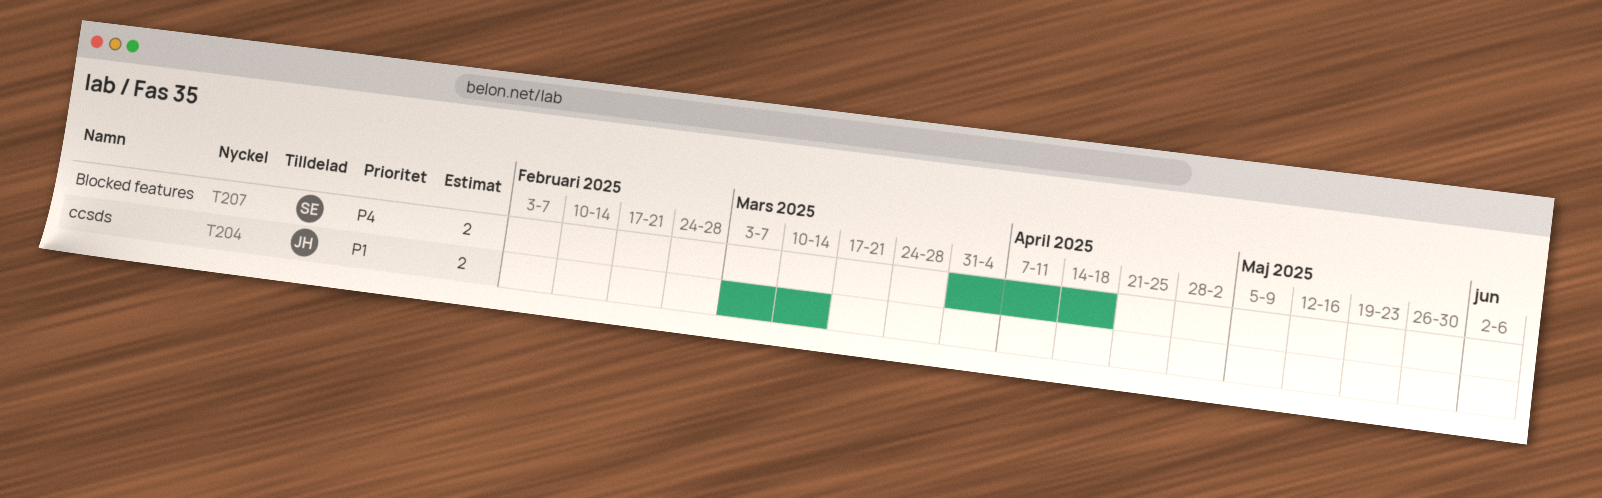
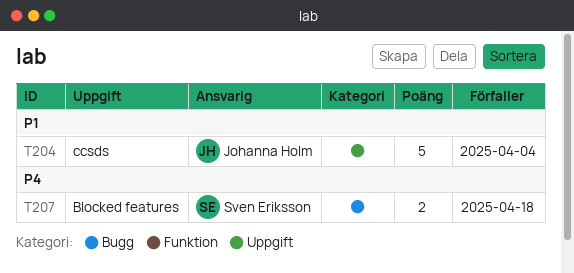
T204, estimate: 2 -> 5
T204, due: Mar 14 -> Apr 4

